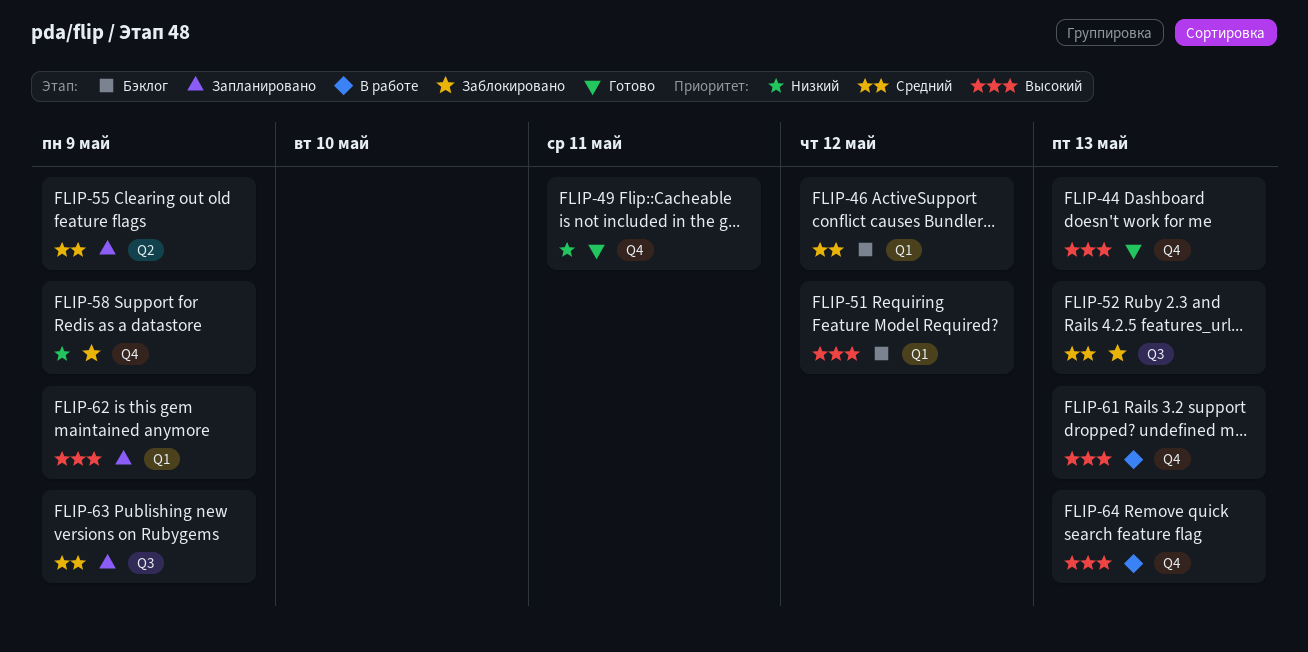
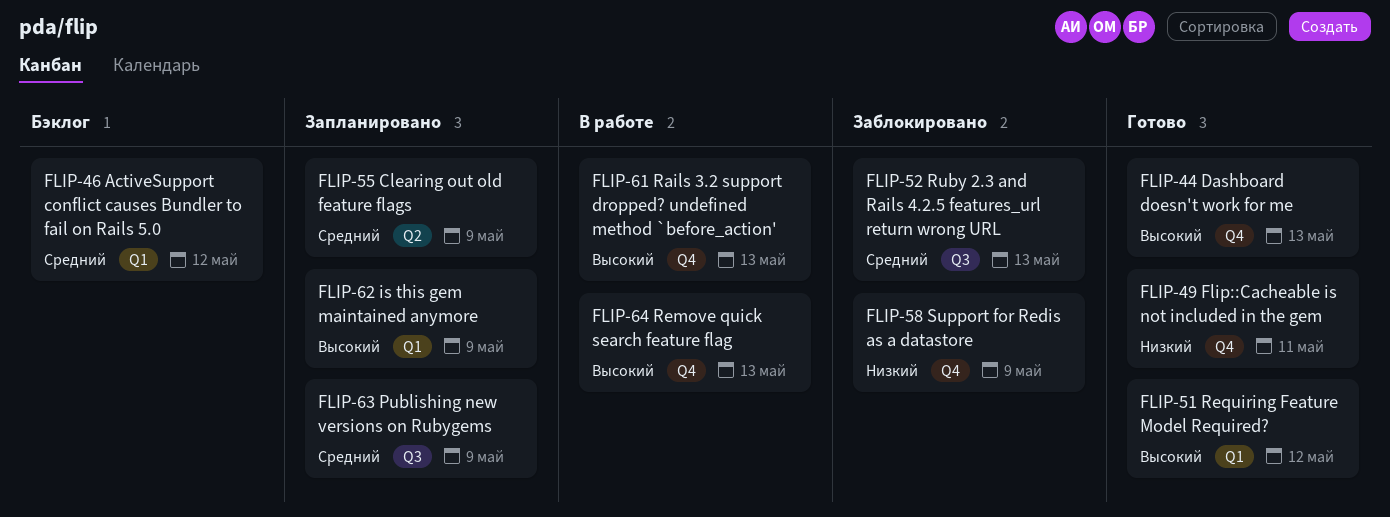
FLIP-51, status: Бэклог -> Готово

